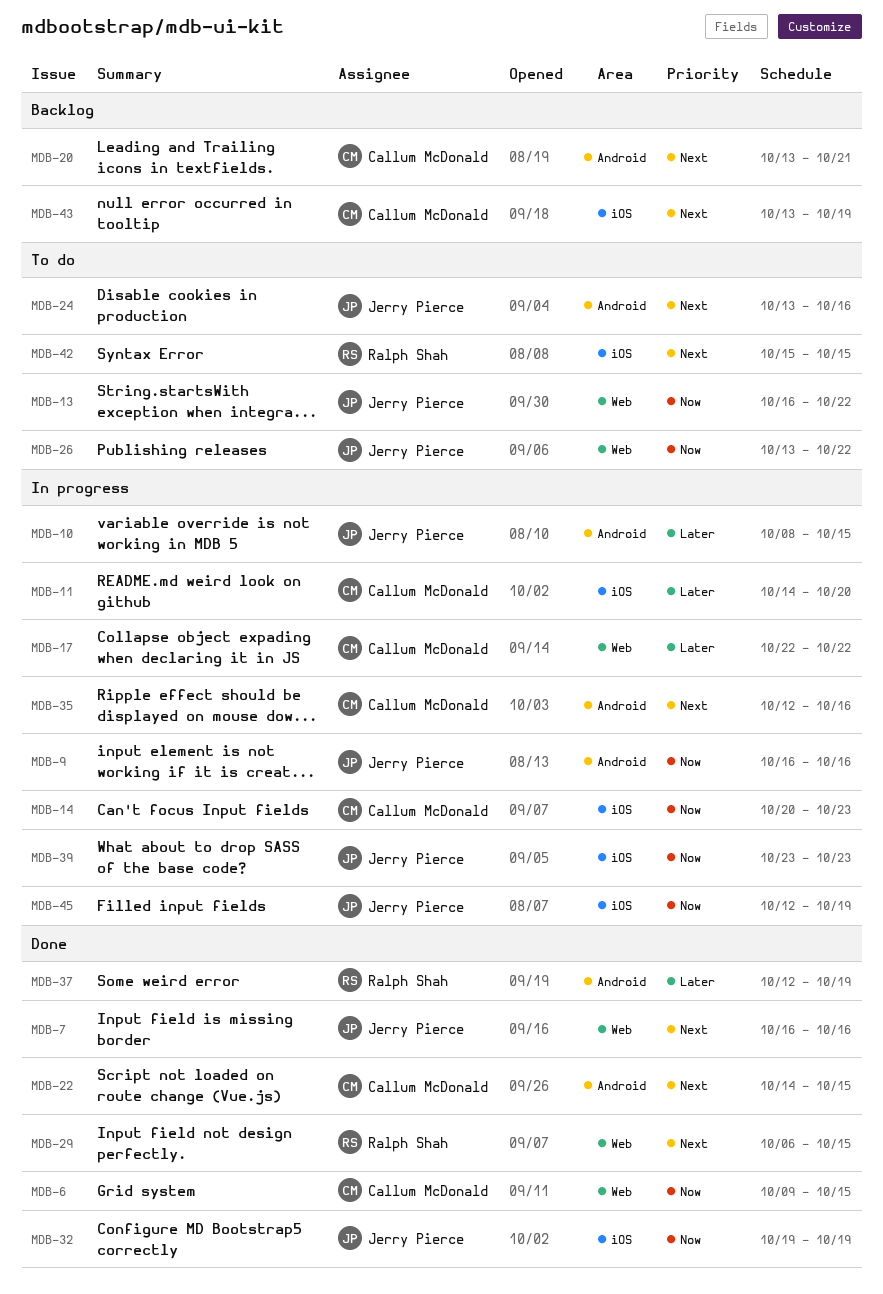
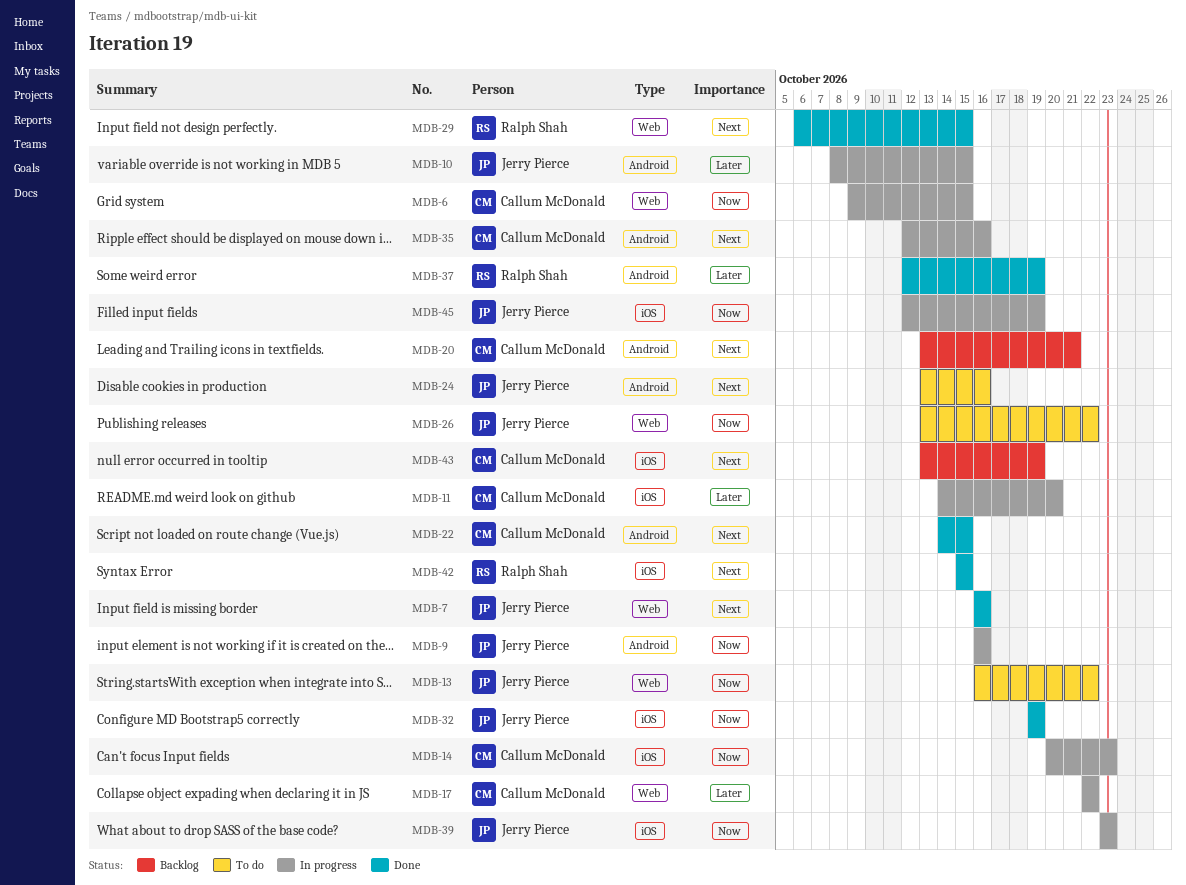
MDB-6, status: Done -> In progress
MDB-42, status: To do -> Done

